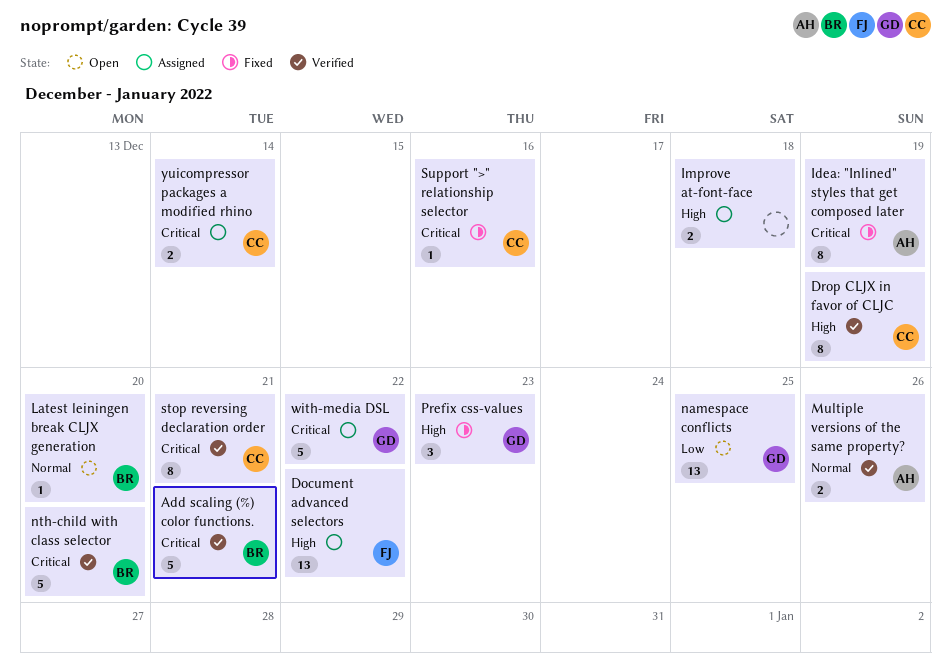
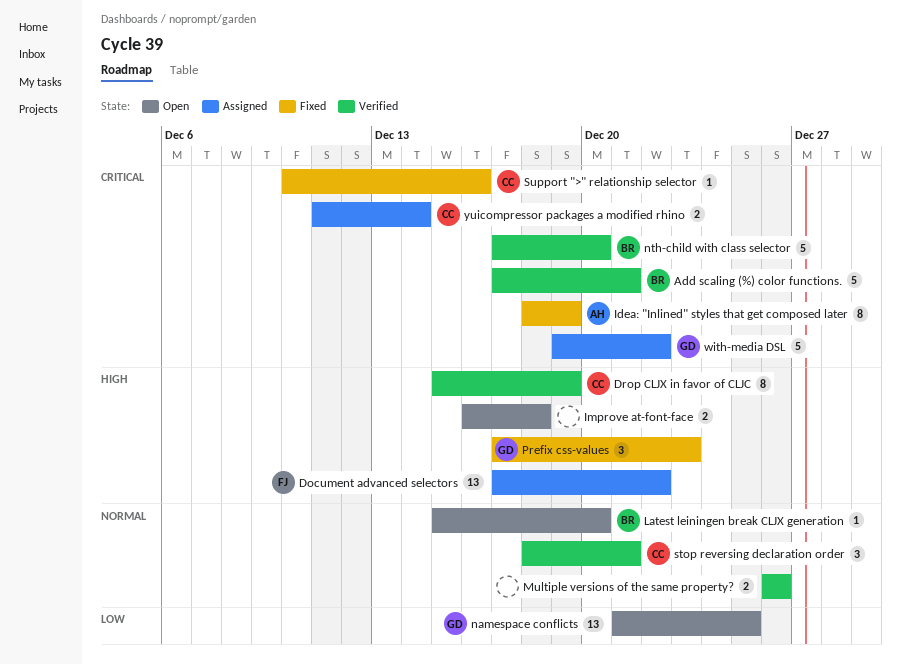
Improve at-font-face, status: Assigned -> Open
Multiple versions of the same property?, owner: AH -> none
stop reversing declaration order, priority: Critical -> Normal
stop reversing declaration order, estimate: 8 -> 3

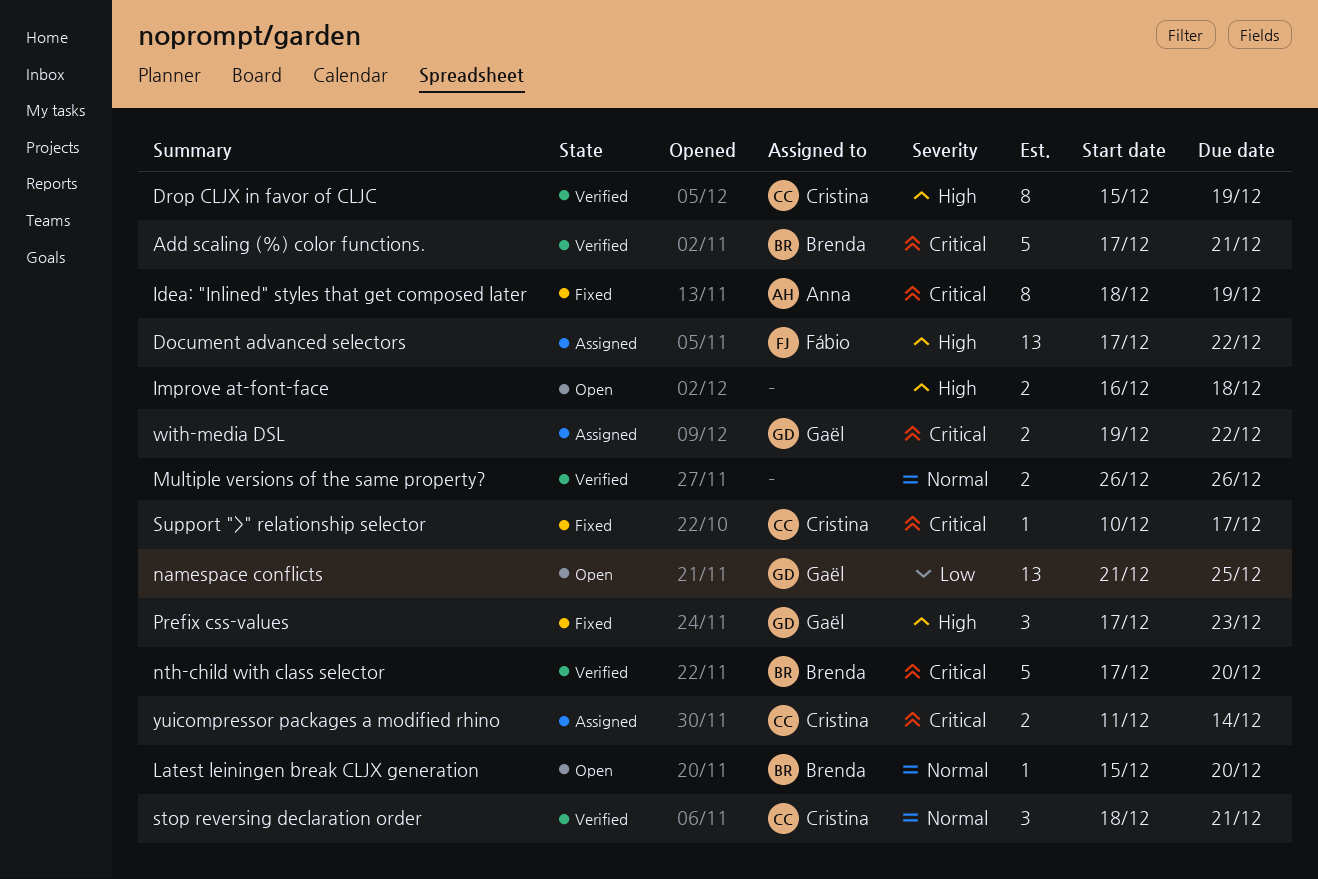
Support ">" relationship selector, due: Dec 16 -> Dec 17
with-media DSL, estimate: 5 -> 2

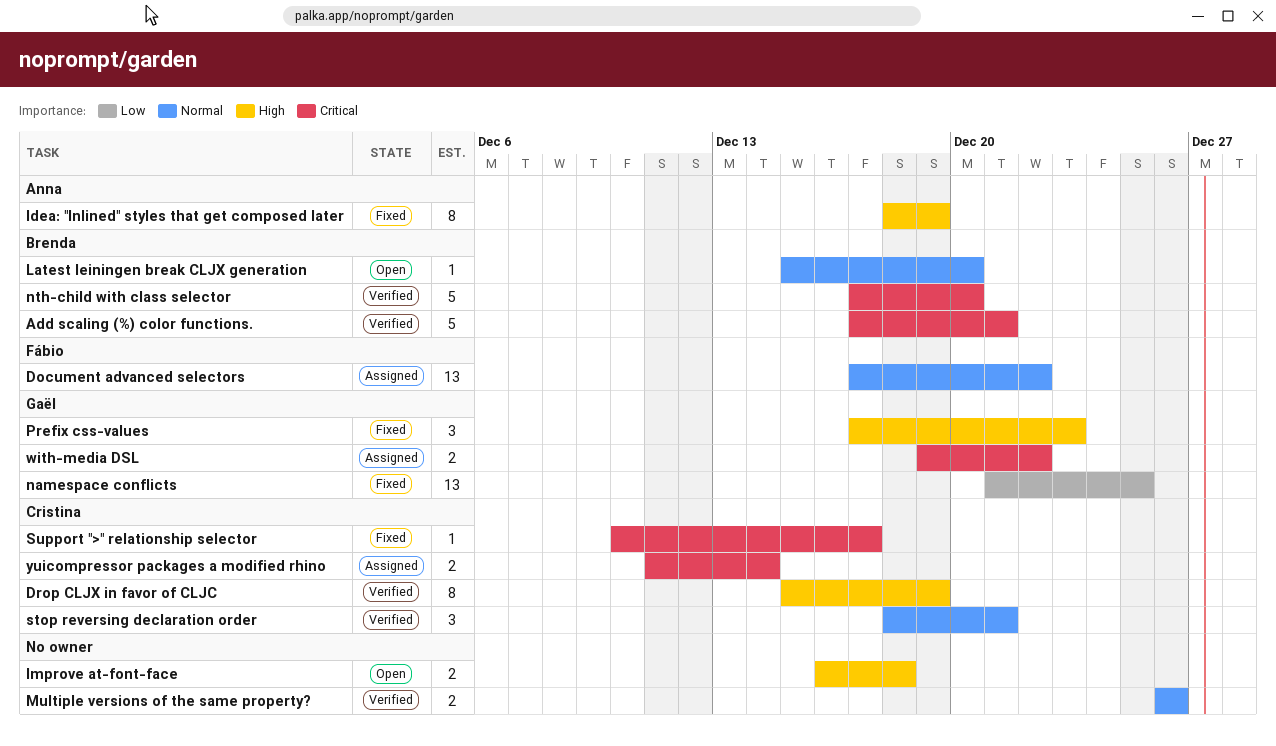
Document advanced selectors, priority: High -> Normal
Idea: "Inlined" styles that get composed later, priority: Critical -> High
namespace conflicts, status: Open -> Fixed

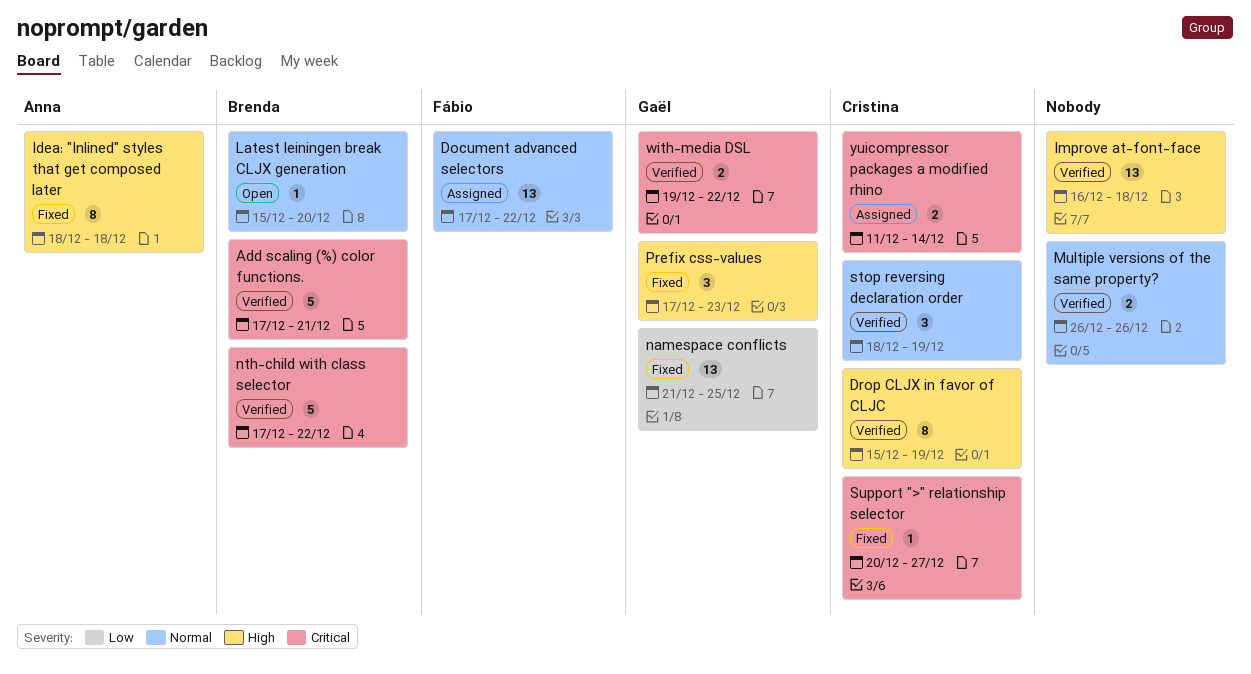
Idea: "Inlined" styles that get composed later, due: Dec 19 -> Dec 18
Improve at-font-face, status: Open -> Verified
Improve at-font-face, estimate: 2 -> 13
nth-child with class selector, due: Dec 20 -> Dec 22
stop reversing declaration order, due: Dec 21 -> Dec 19
Support ">" relationship selector, start: Dec 10 -> Dec 20
Support ">" relationship selector, due: Dec 17 -> Dec 27
with-media DSL, status: Assigned -> Verified

